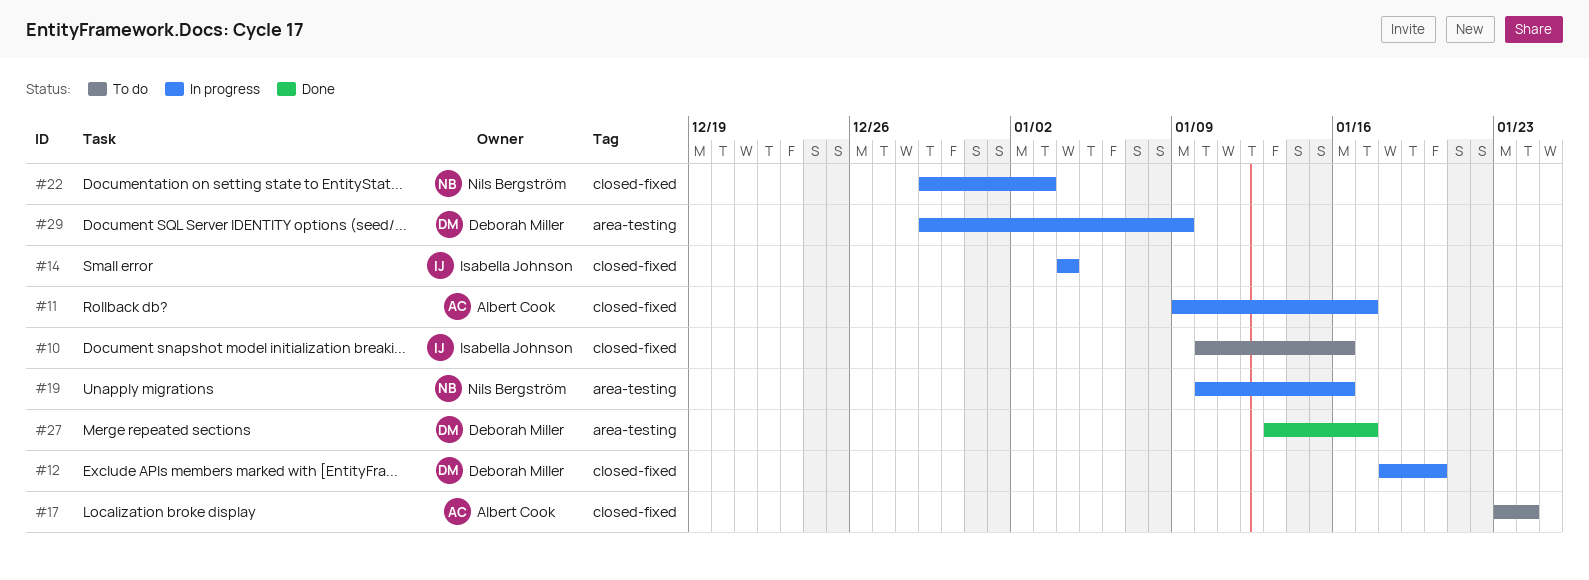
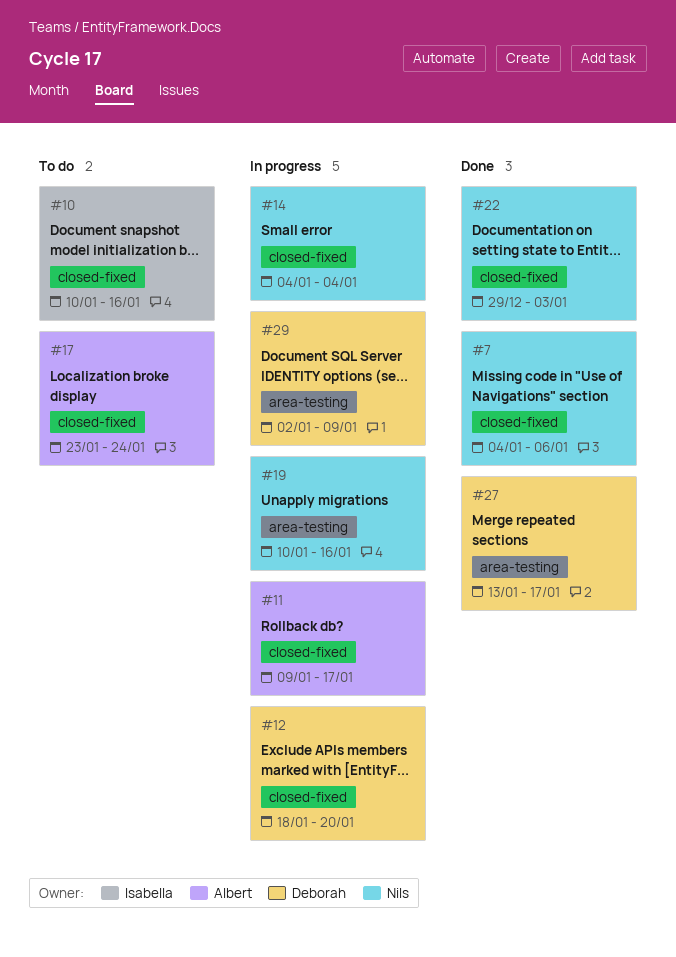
#7: none -> present
#14, owner: Isabella Johnson -> Nils Bergström
#22, status: In progress -> Done
#29, start: Dec 29 -> Jan 2

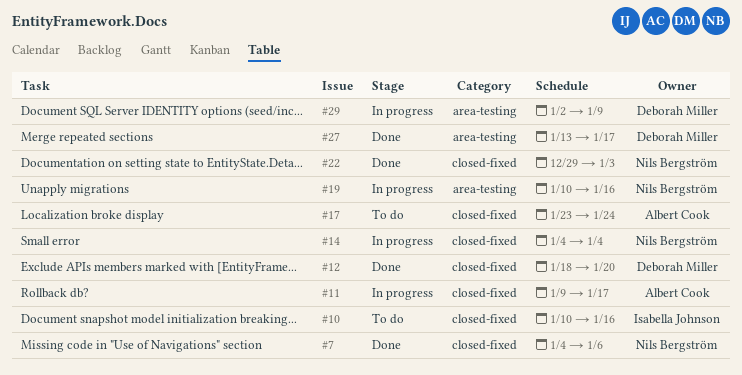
#12, status: In progress -> Done

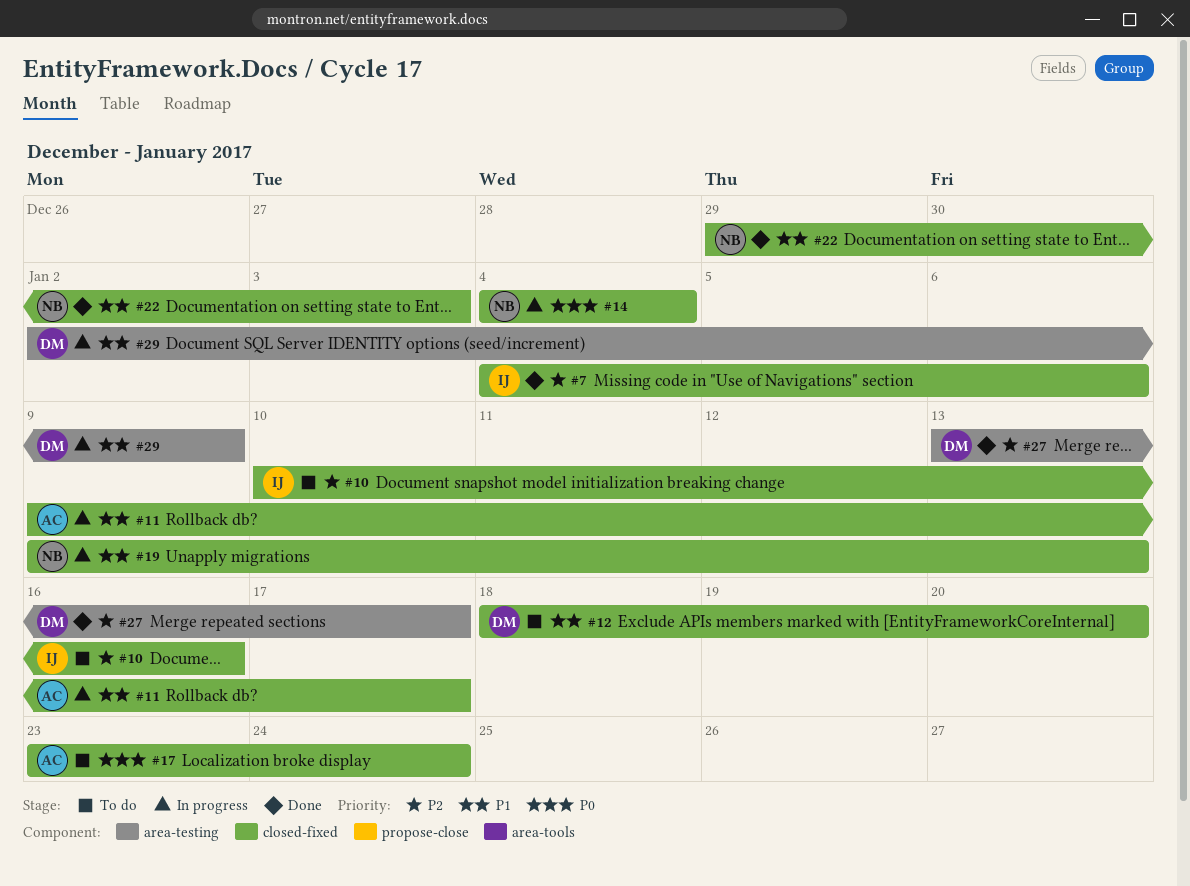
#7, owner: Nils Bergström -> Isabella Johnson
#12, status: Done -> To do
#19, label: area-testing -> closed-fixed
#19, start: Jan 10 -> Jan 9
#19, due: Jan 16 -> Jan 13

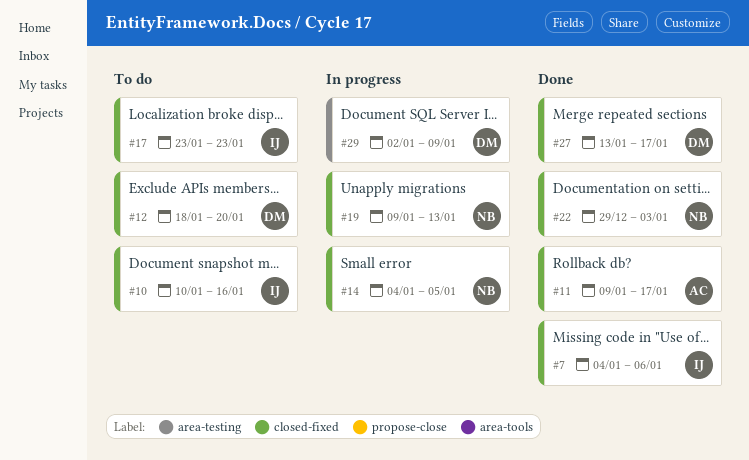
#11, status: In progress -> Done
#14, due: Jan 4 -> Jan 5
#17, owner: AC -> IJ
#17, due: Jan 24 -> Jan 23
#27, label: area-testing -> closed-fixed

